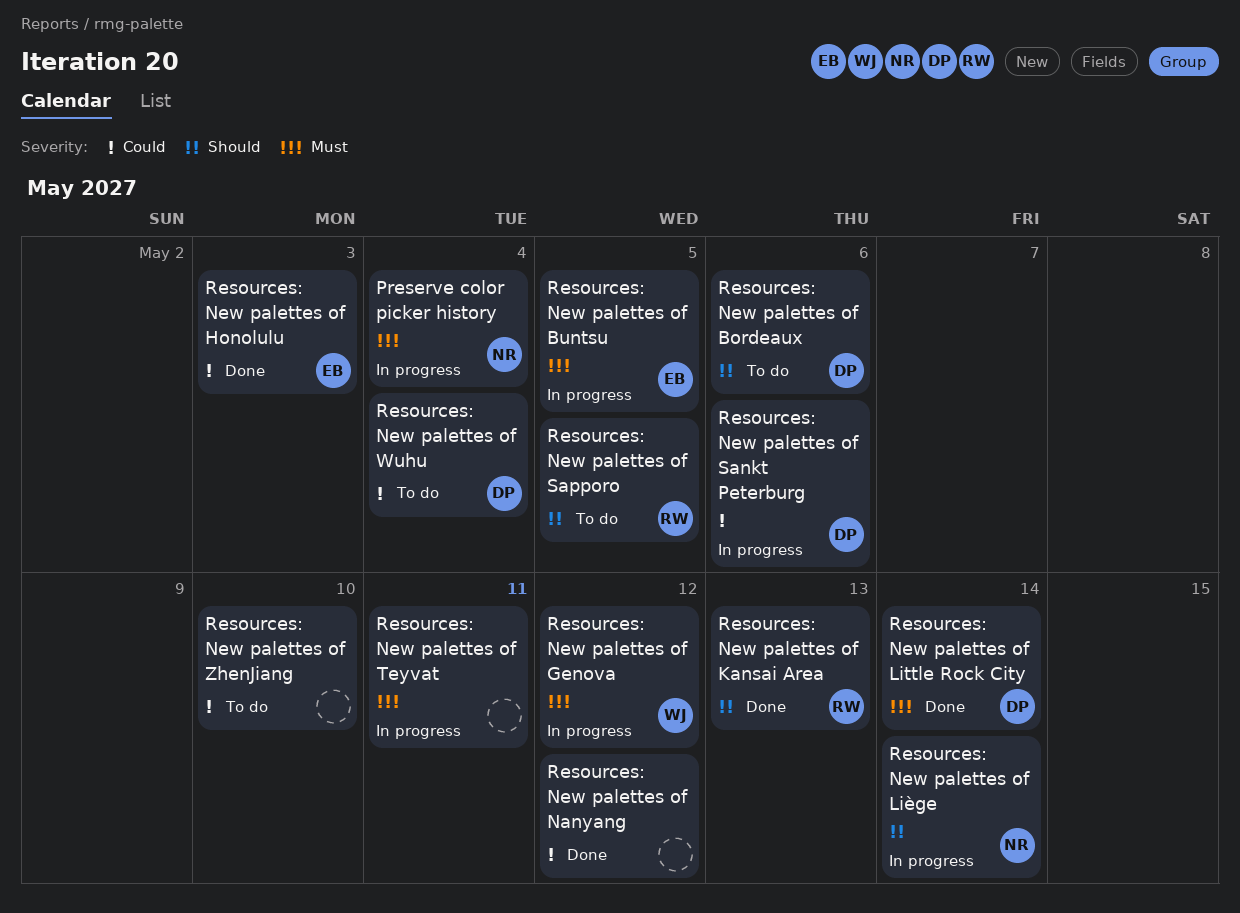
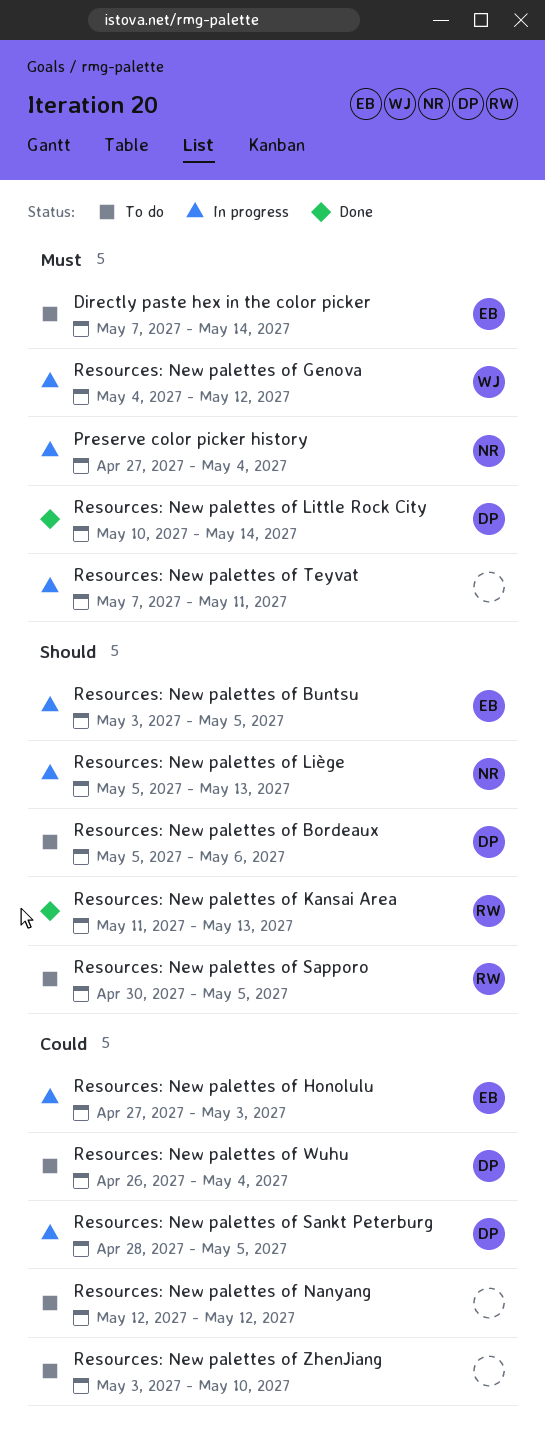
Directly paste hex in the color picker: none -> present
Resources: New palettes of Buntsu, priority: Must -> Should
Resources: New palettes of Honolulu, status: Done -> In progress
Resources: New palettes of Liège, due: May 14 -> May 13
Resources: New palettes of Nanyang, status: Done -> To do
Resources: New palettes of Sankt Peterburg, due: May 6 -> May 5

